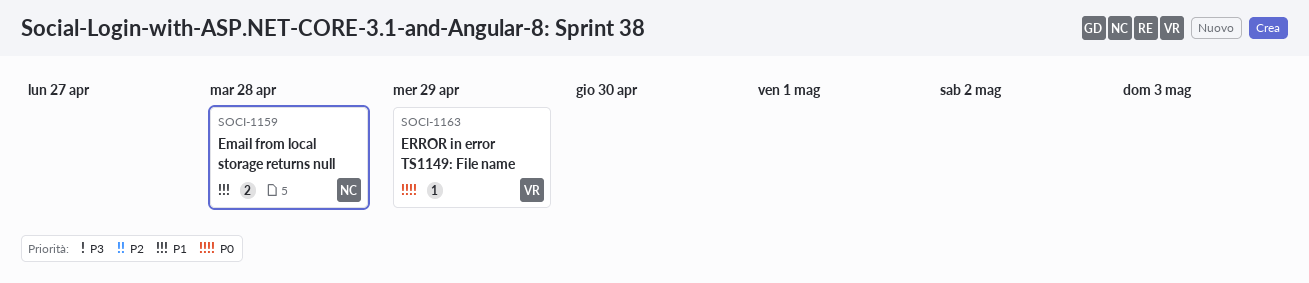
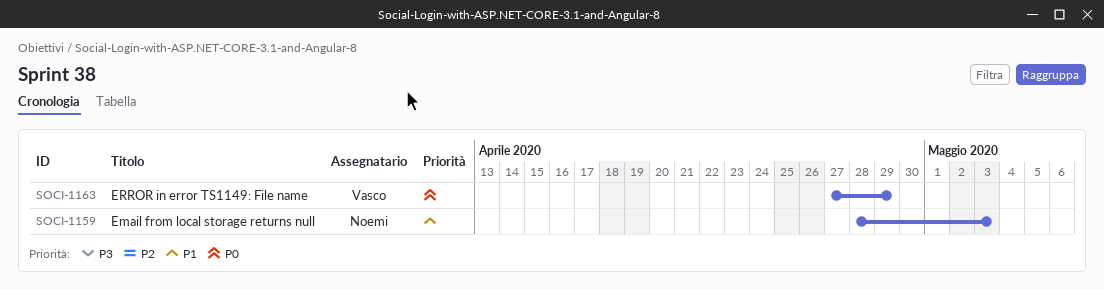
SOCI-1159, due: Apr 28 -> May 3

